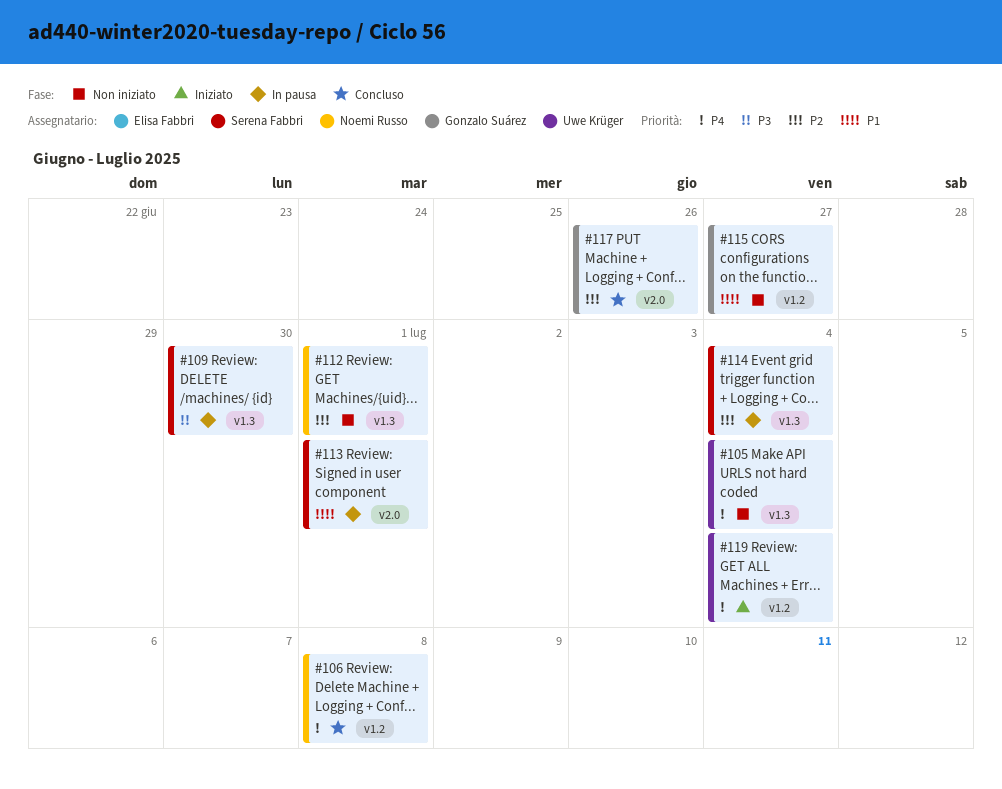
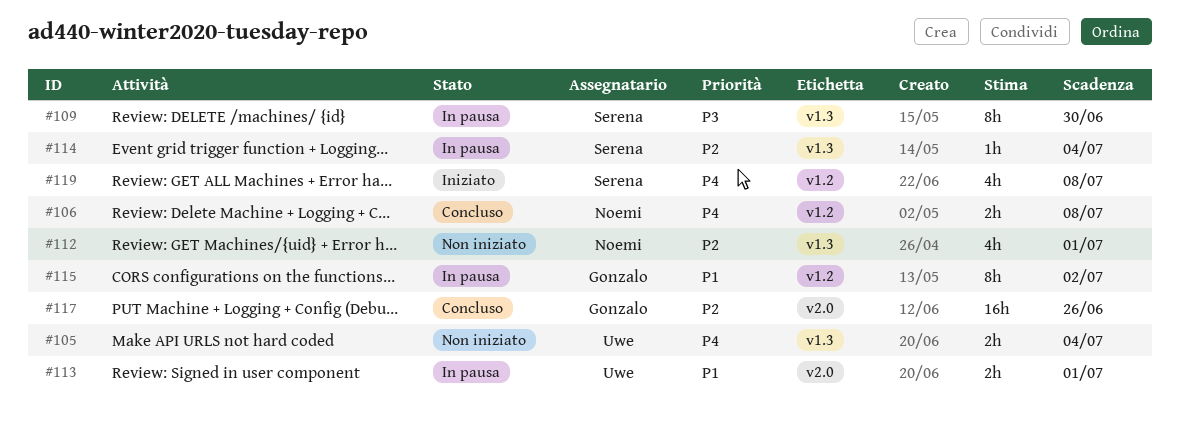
#113, owner: Serena Fabbri -> Uwe Krüger
#115, status: Non iniziato -> In pausa
#115, due: Jun 27 -> Jul 2
#119, owner: Uwe Krüger -> Serena Fabbri
#119, due: Jul 4 -> Jul 8

